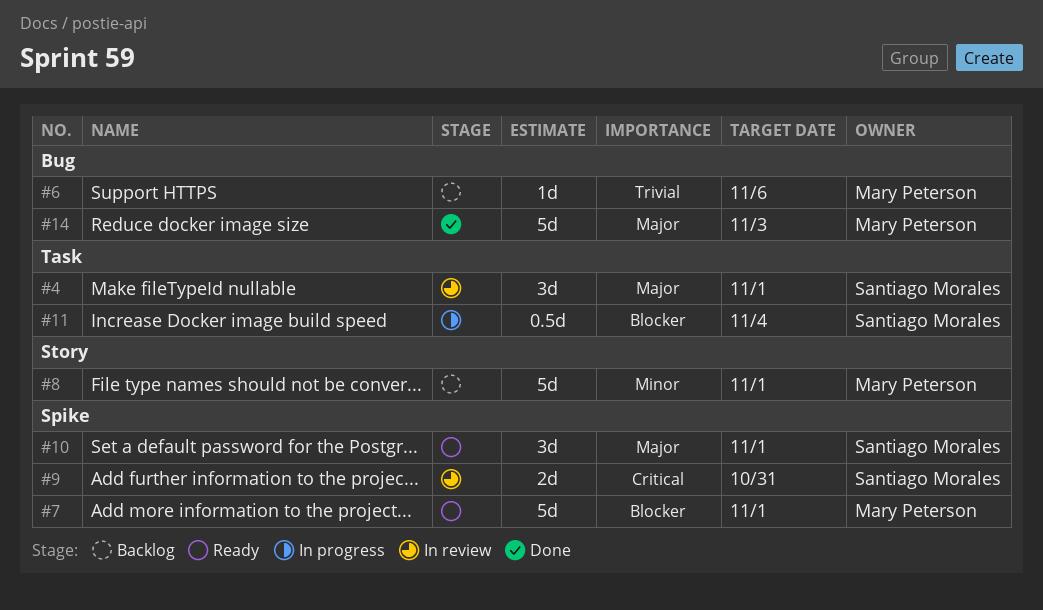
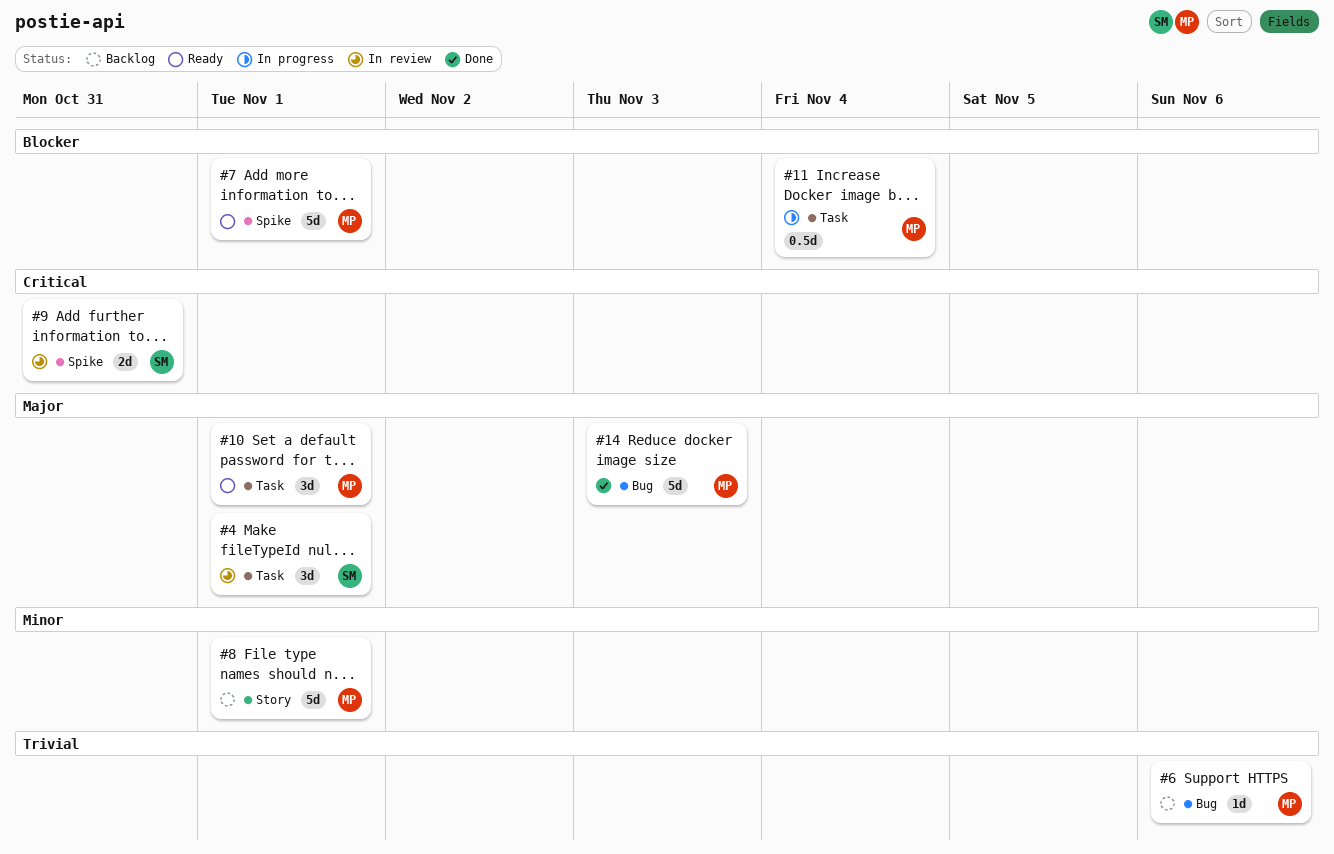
#10, owner: Santiago Morales -> Mary Peterson
#10, label: Spike -> Task
#11, owner: Santiago Morales -> Mary Peterson

